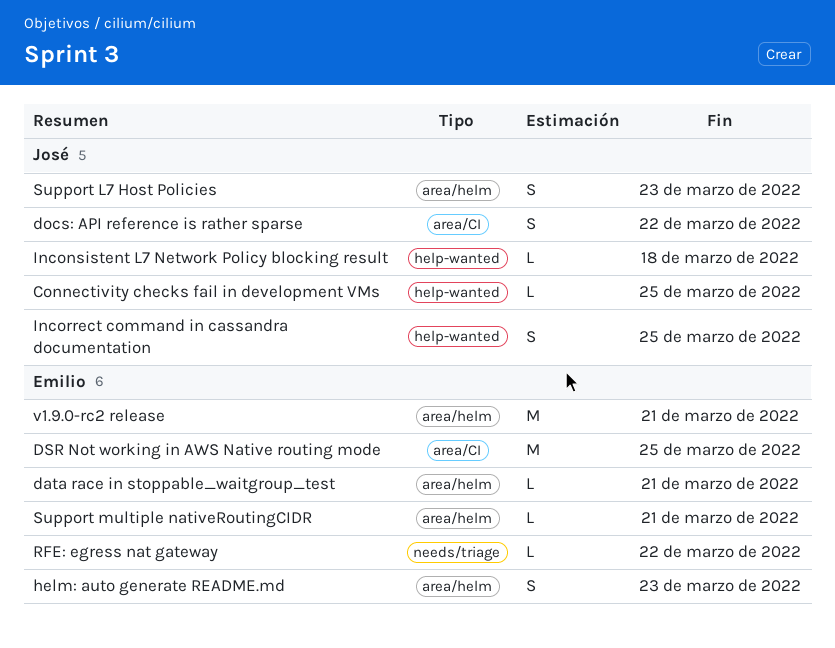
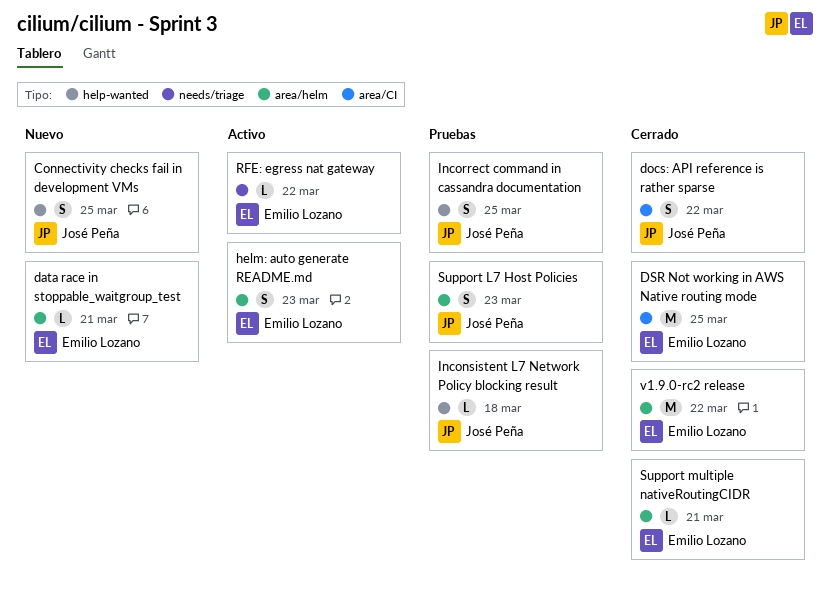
Connectivity checks fail in development VMs, estimate: L -> S
v1.9.0-rc2 release, due: Mar 21 -> Mar 22

